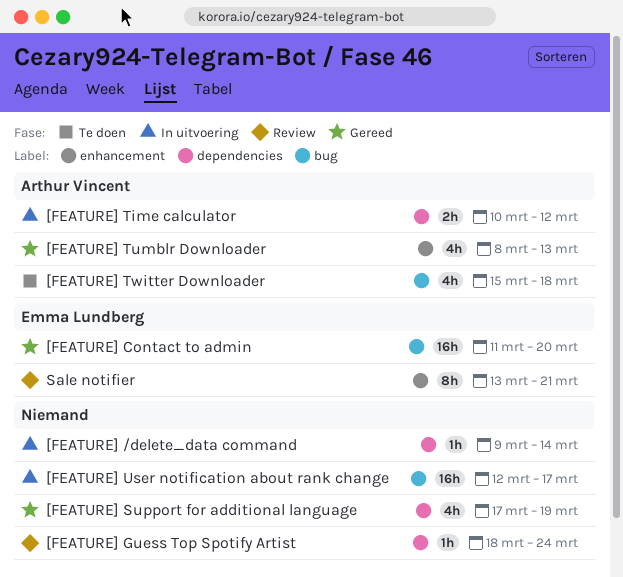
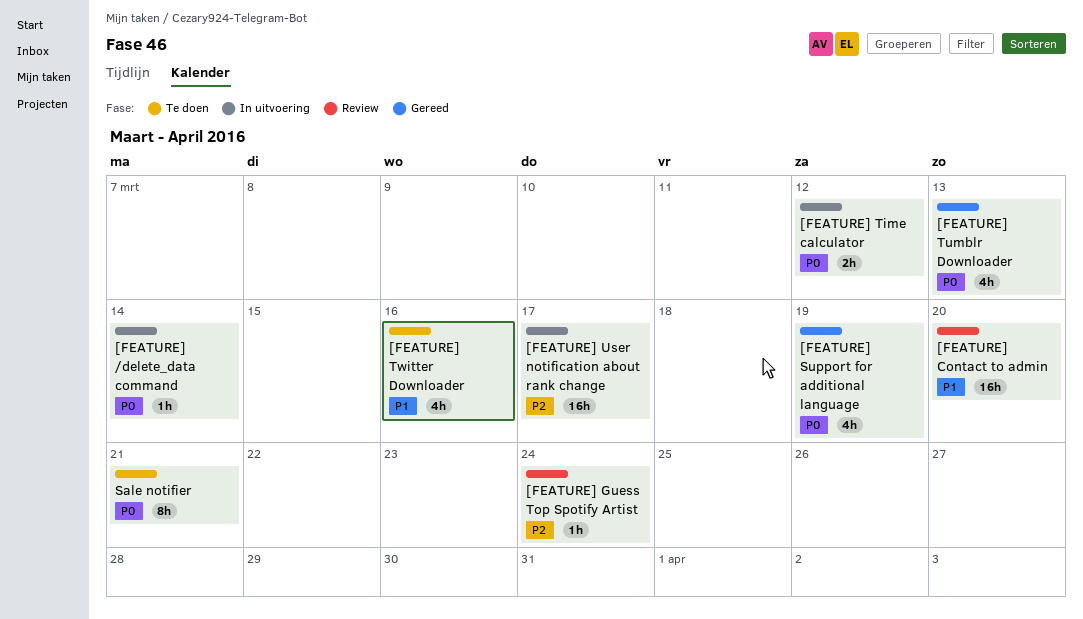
[FEATURE] Contact to admin, status: Gereed -> Review
[FEATURE] Twitter Downloader, due: Mar 18 -> Mar 16
Sale notifier, status: Review -> Te doen

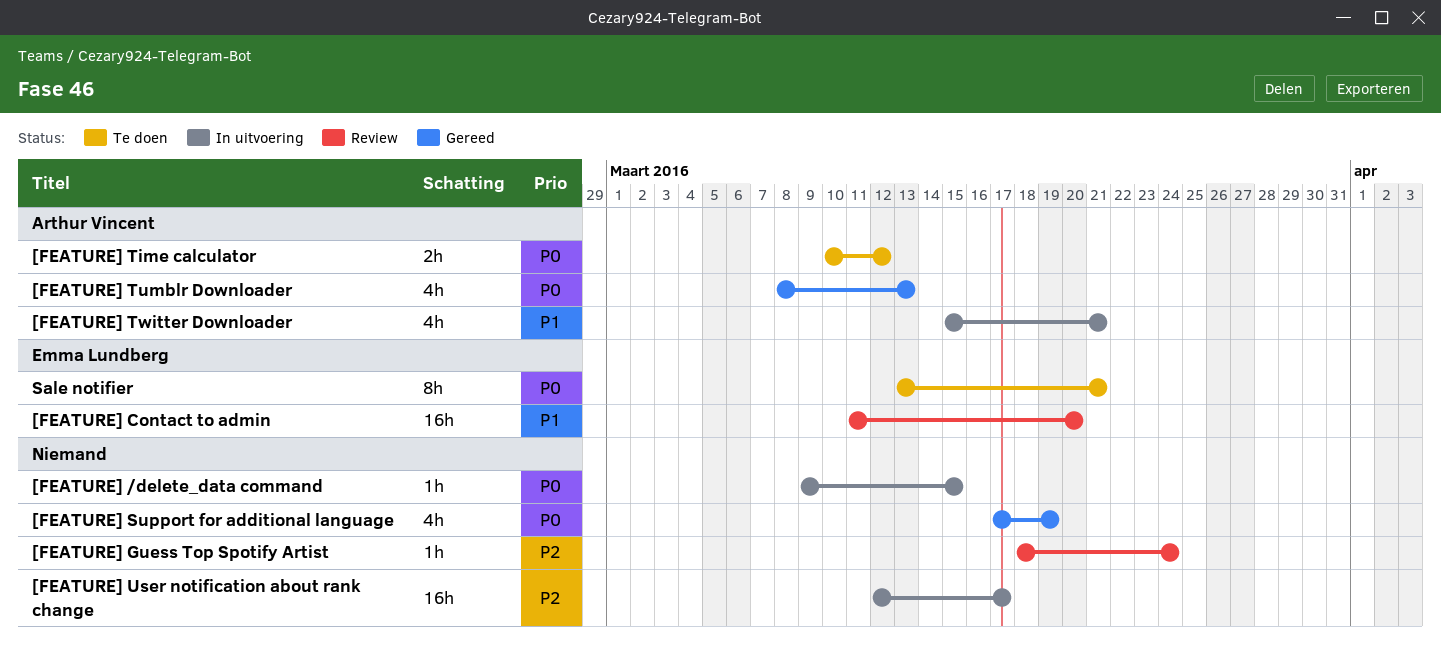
[FEATURE] /delete_data command, due: Mar 14 -> Mar 15
[FEATURE] Time calculator, status: In uitvoering -> Te doen
[FEATURE] Twitter Downloader, status: Te doen -> In uitvoering
[FEATURE] Twitter Downloader, due: Mar 16 -> Mar 21

